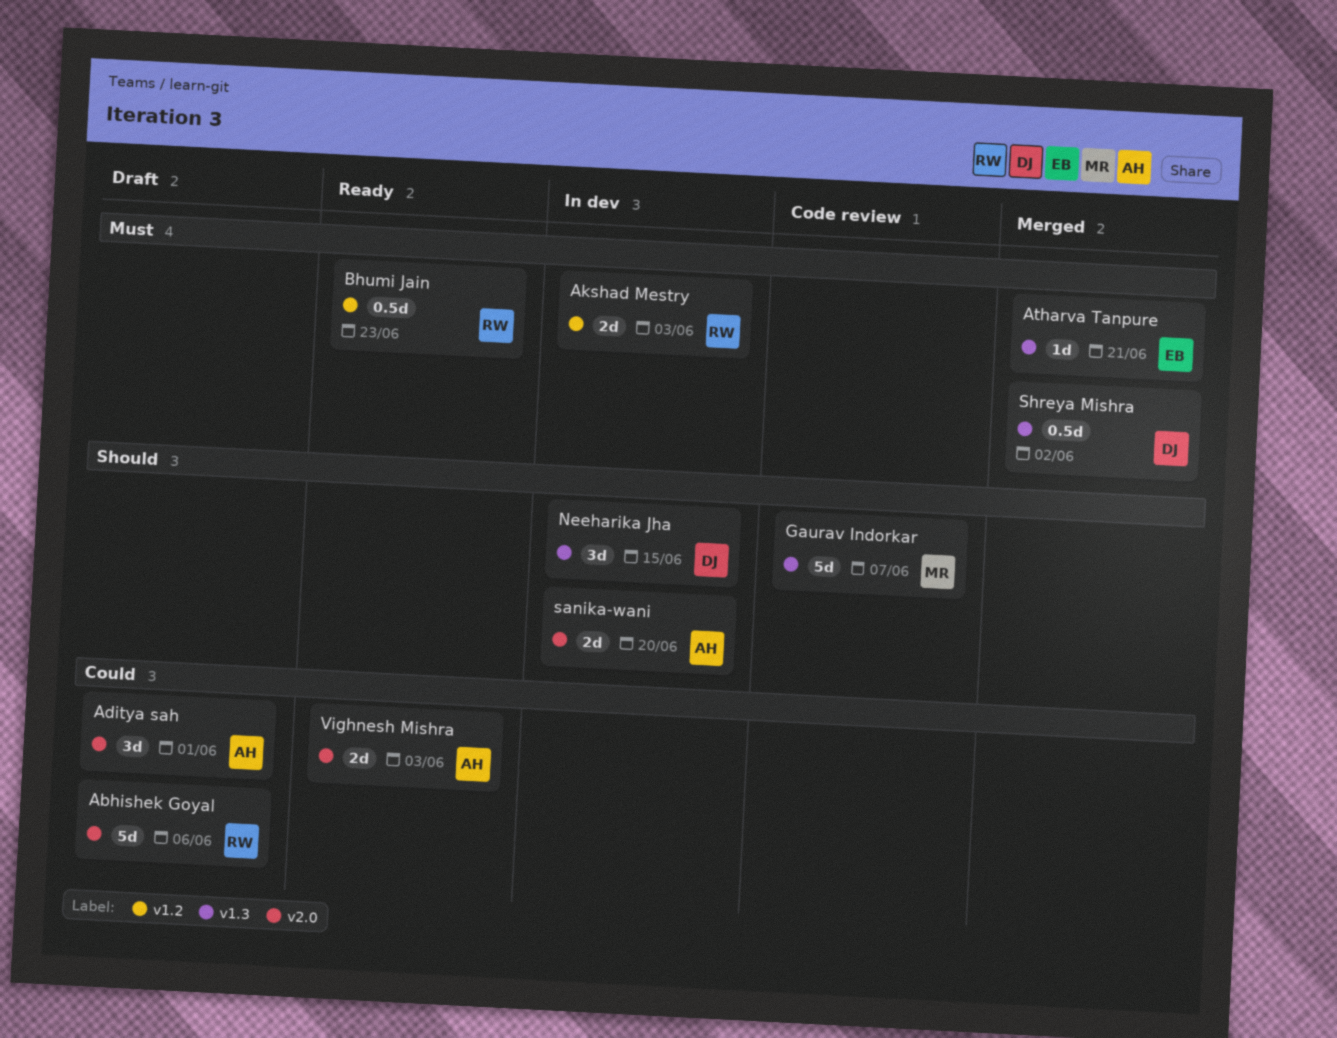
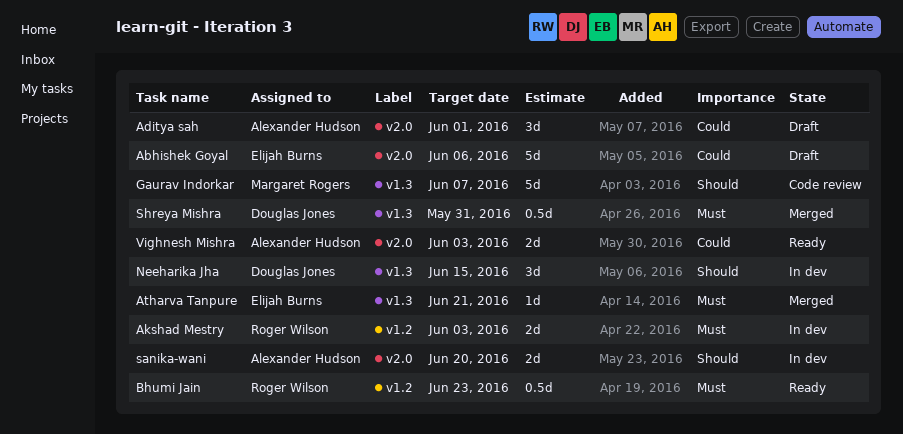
Abhishek Goyal, owner: Roger Wilson -> Elijah Burns
Shreya Mishra, due: Jun 2 -> May 31

